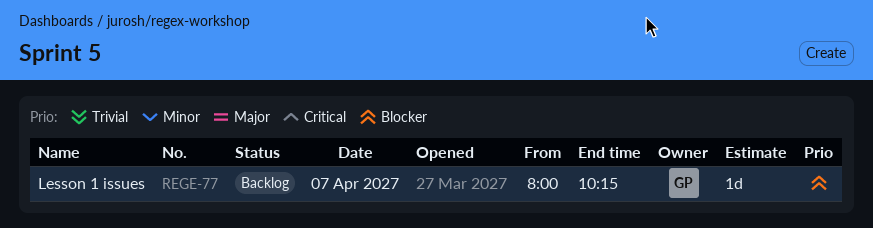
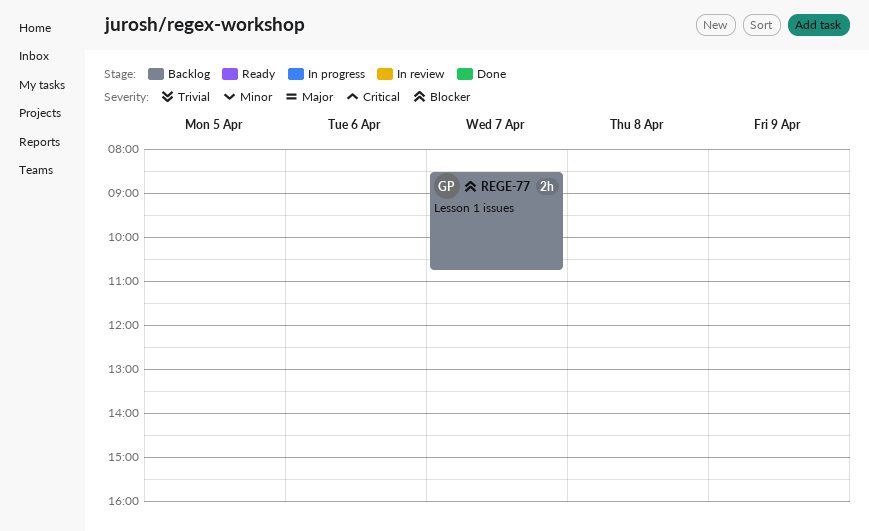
REGE-77, estimate: 1d -> 2h
REGE-77, begins: 08:00 -> 08:30
REGE-77, ends: 10:15 -> 10:45

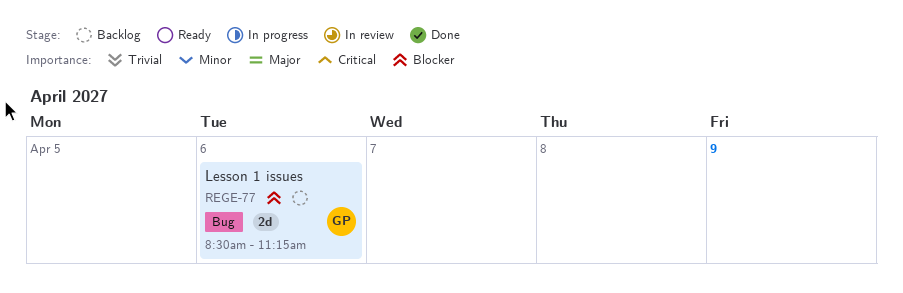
REGE-77, estimate: 2h -> 2d
REGE-77, day: Apr 7 -> Apr 6
REGE-77, ends: 10:45 -> 11:15

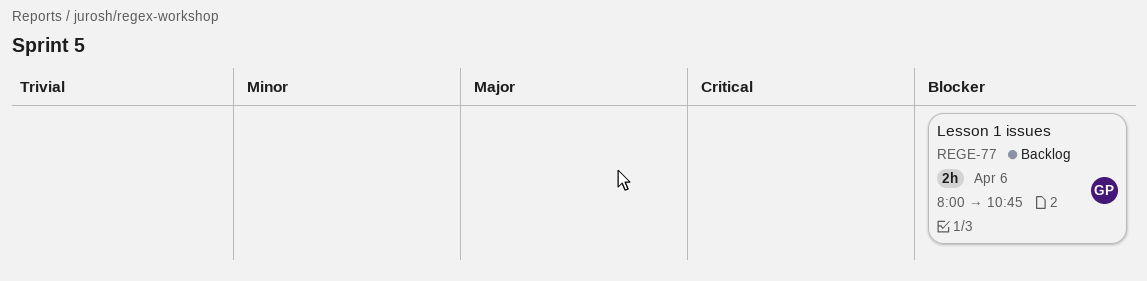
REGE-77, estimate: 2d -> 2h
REGE-77, begins: 08:30 -> 08:00
REGE-77, ends: 11:15 -> 10:45

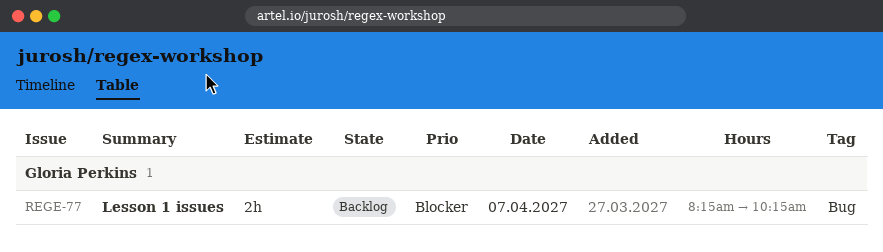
REGE-77, day: Apr 6 -> Apr 7
REGE-77, begins: 08:00 -> 08:15
REGE-77, ends: 10:45 -> 10:15

